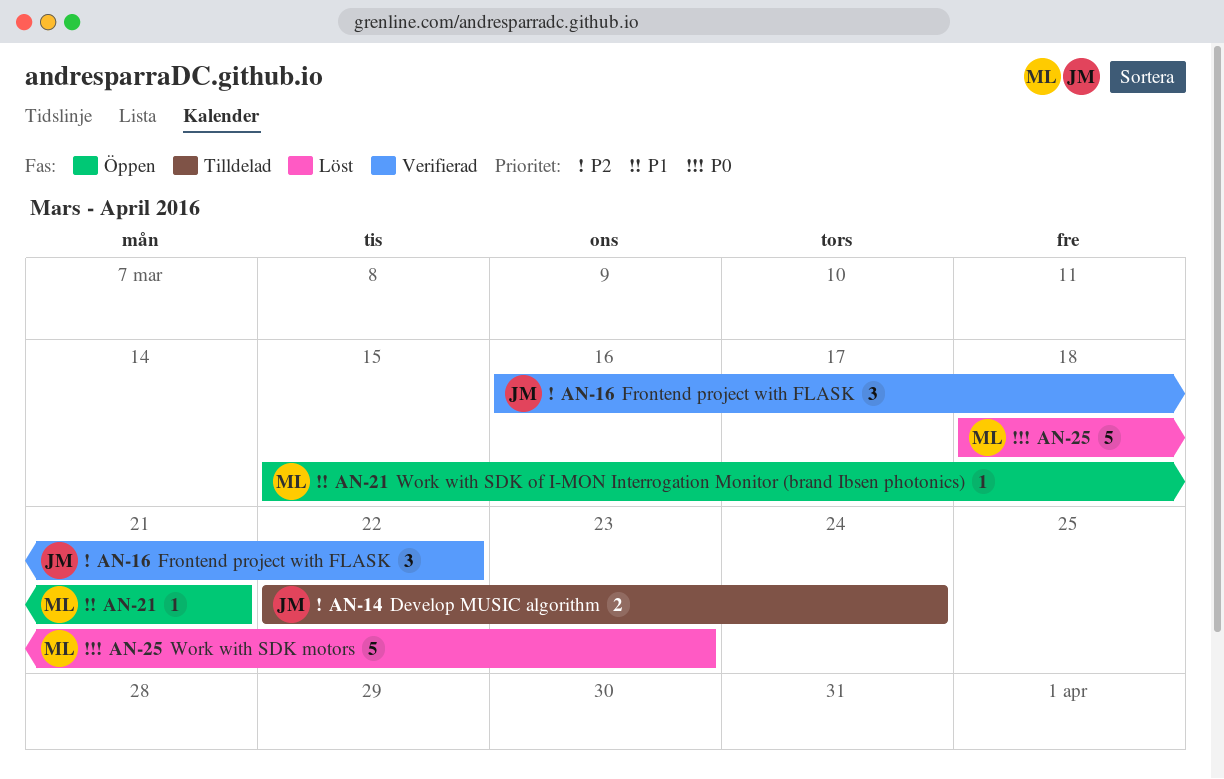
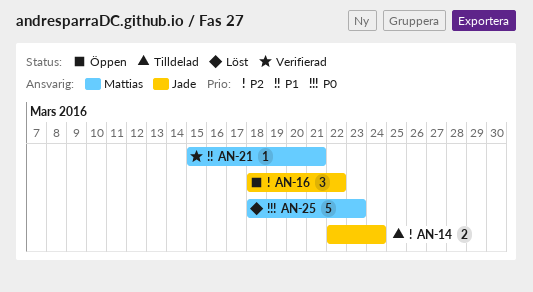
AN-16, status: Verifierad -> Öppen
AN-16, start: Mar 16 -> Mar 18
AN-21, status: Öppen -> Verifierad

